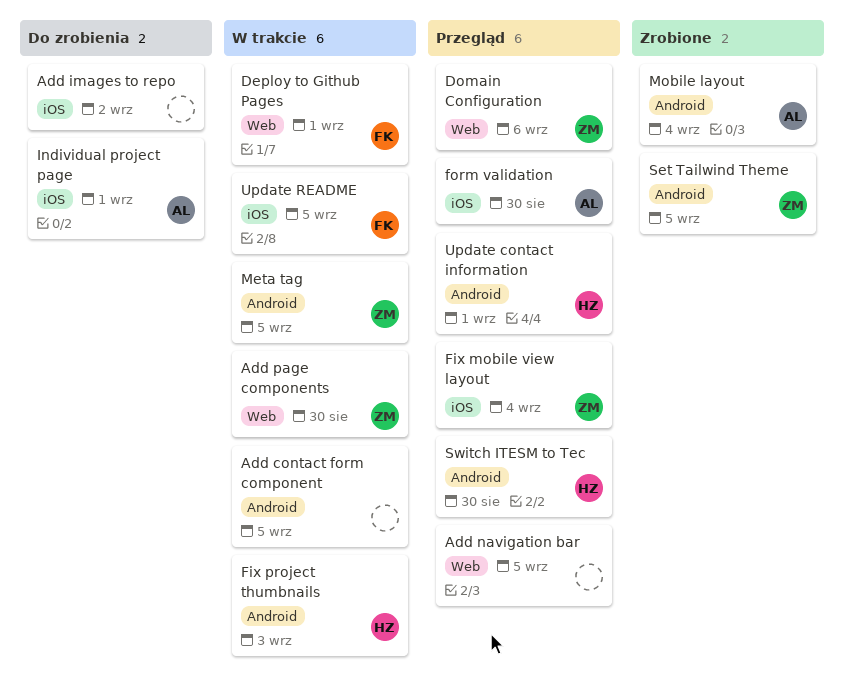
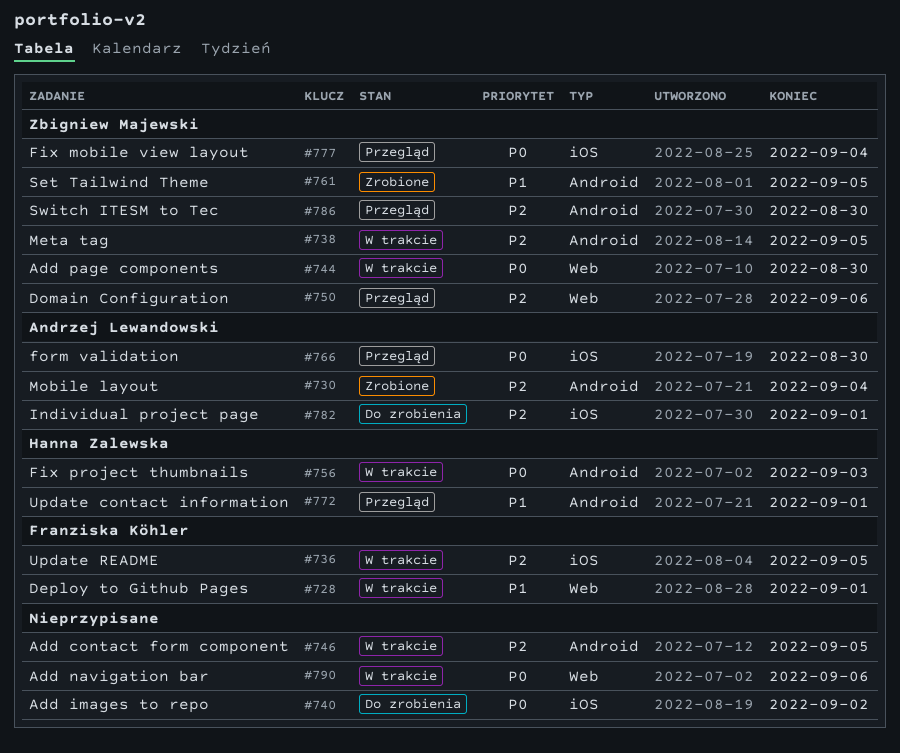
Add navigation bar, status: Przegląd -> W trakcie
Add navigation bar, due: Sep 5 -> Sep 6
Switch ITESM to Tec, owner: Hanna Zalewska -> Zbigniew Majewski

